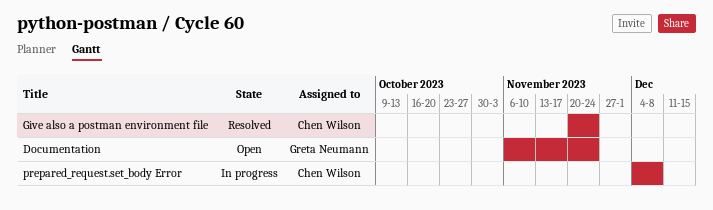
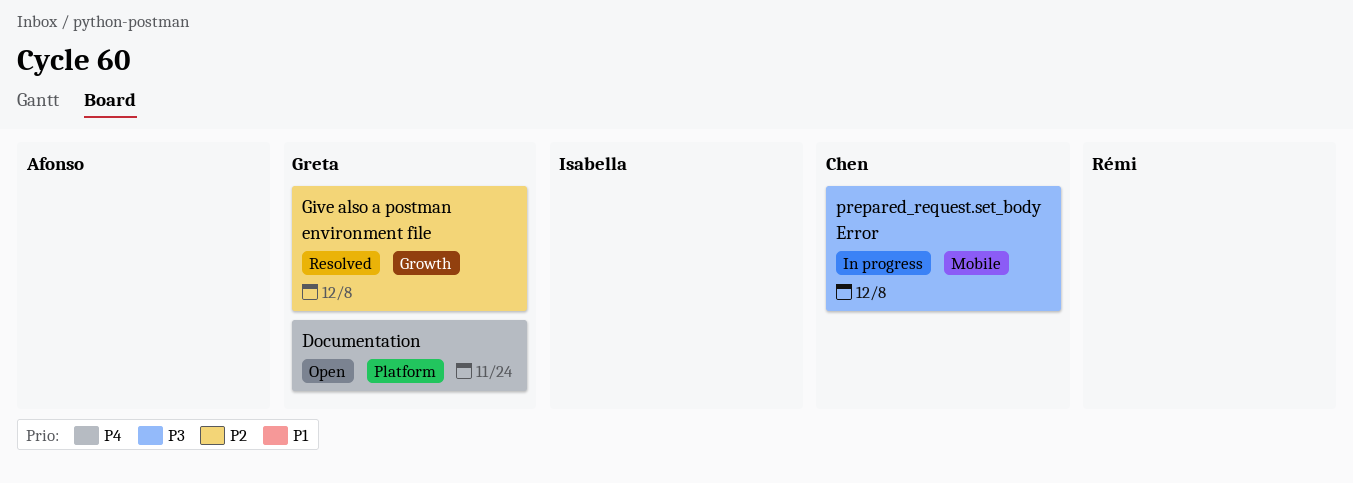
Give also a postman environment file, owner: Chen Wilson -> Greta Neumann
Give also a postman environment file, due: Nov 24 -> Dec 8

